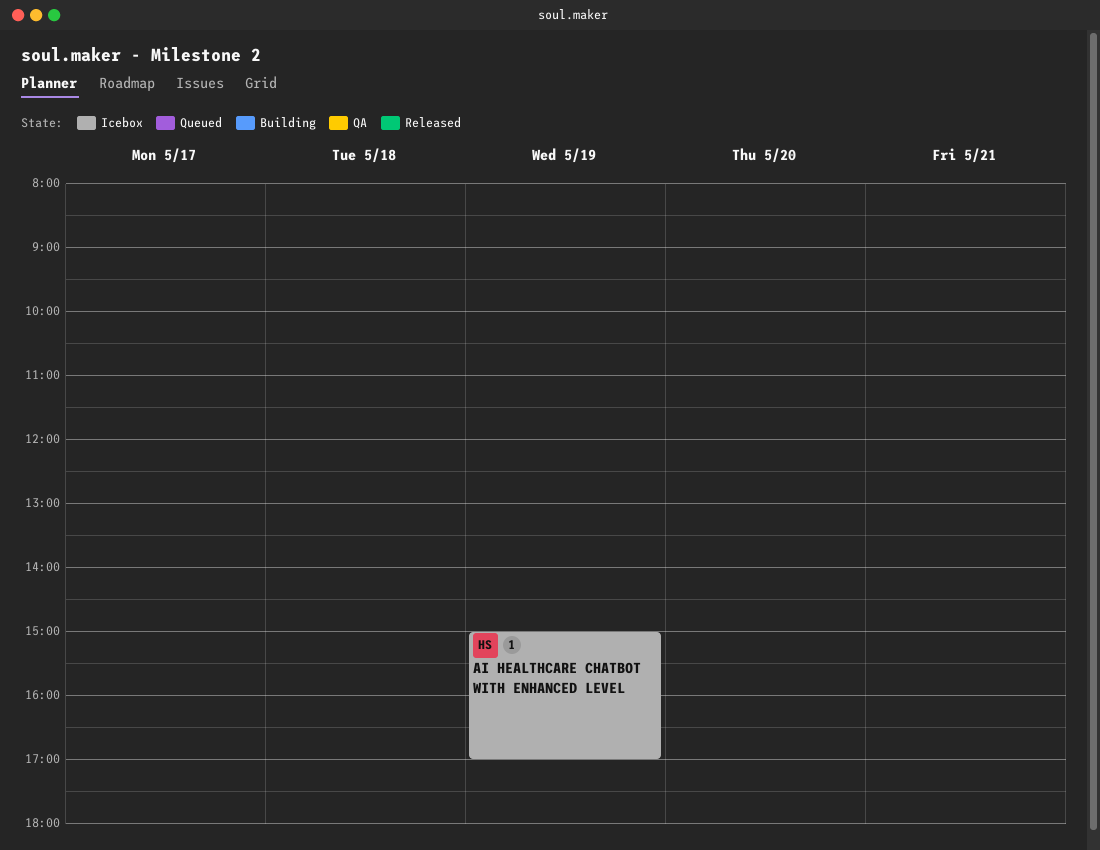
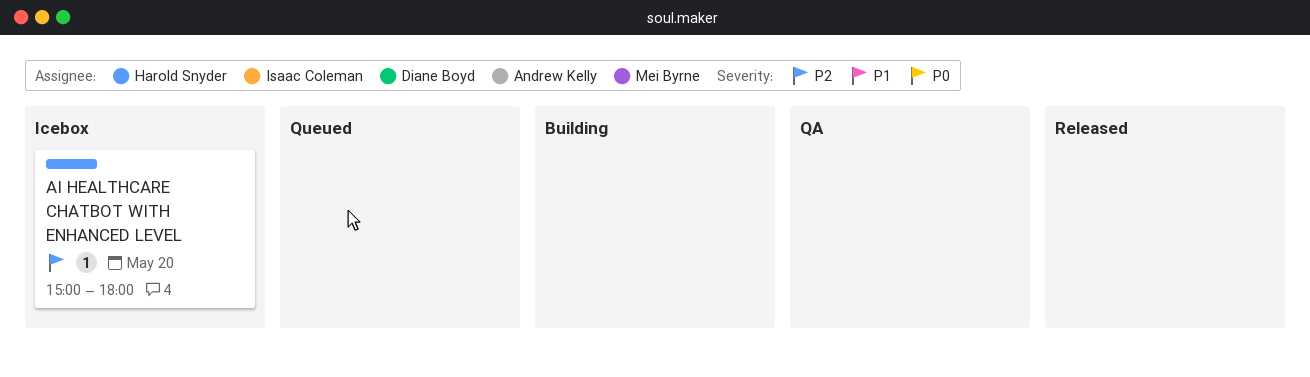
AI HEALTHCARE CHATBOT WITH ENHANCED LEVEL, day: May 19 -> May 20
AI HEALTHCARE CHATBOT WITH ENHANCED LEVEL, ends: 17:00 -> 18:00

